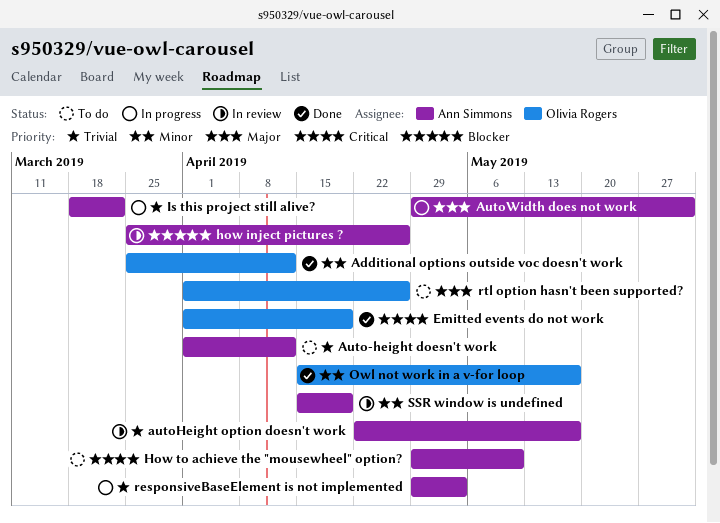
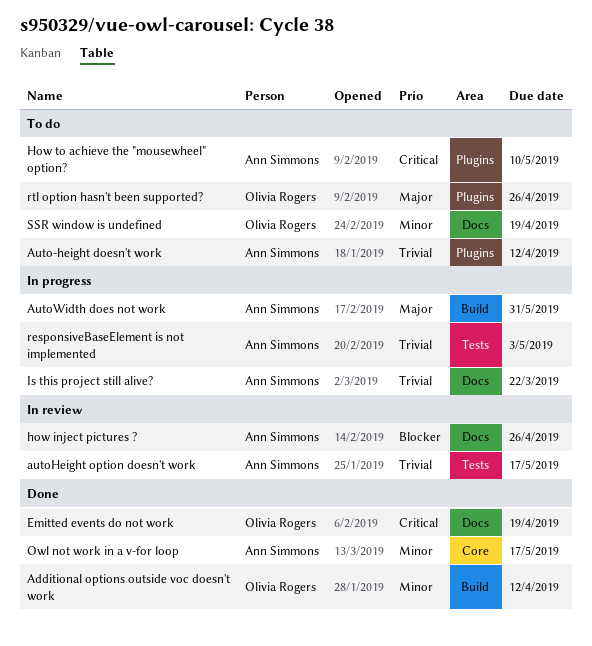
Owl not work in a v-for loop, owner: Olivia Rogers -> Ann Simmons
SSR window is undefined, status: In review -> To do
SSR window is undefined, owner: Ann Simmons -> Olivia Rogers

